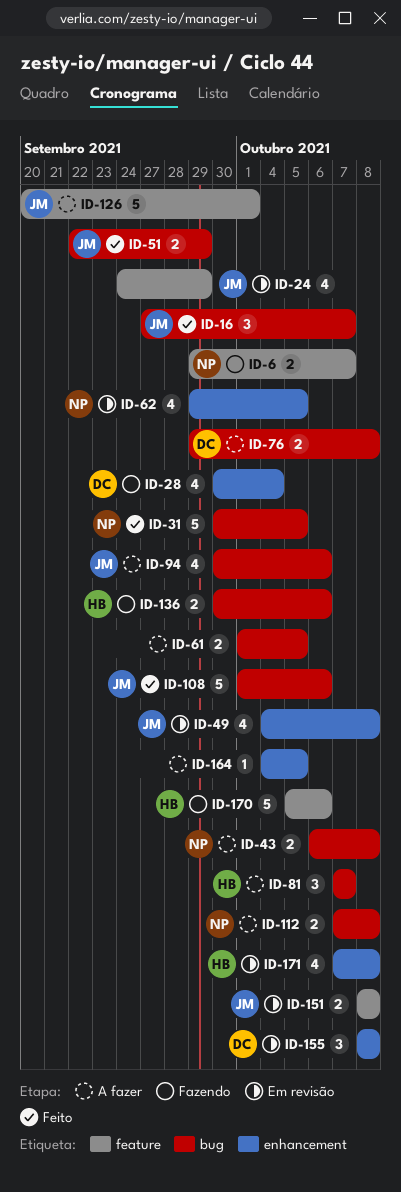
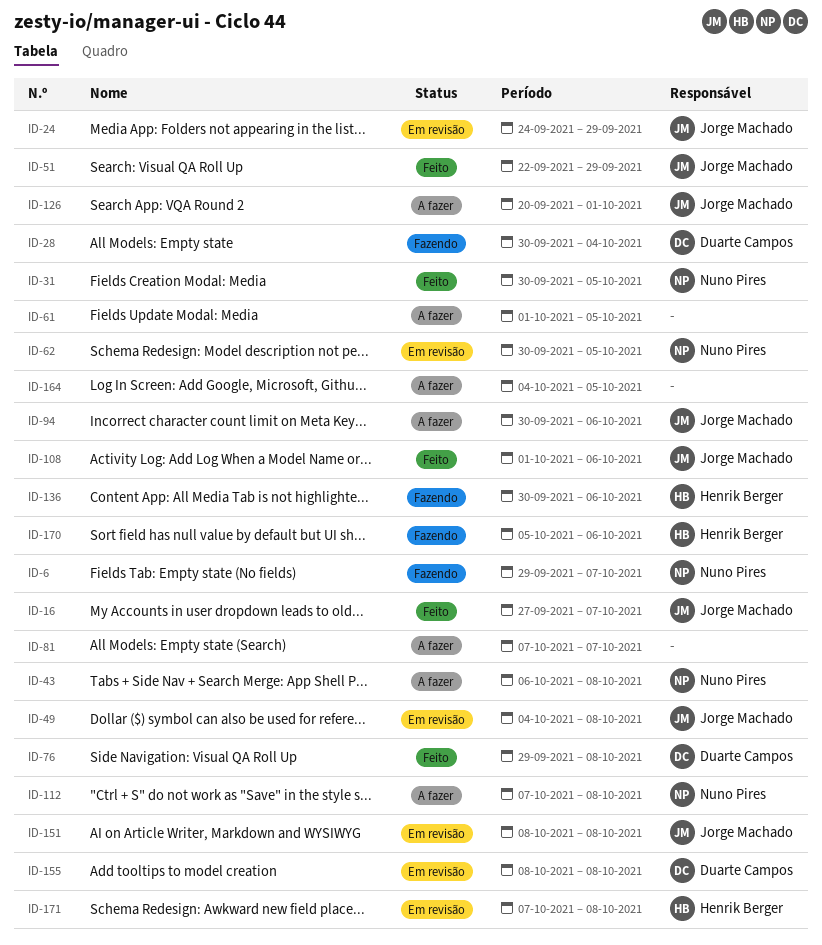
ID-62, start: Sep 29 -> Sep 30
ID-76, status: A fazer -> Feito
ID-81, owner: Henrik Berger -> none

